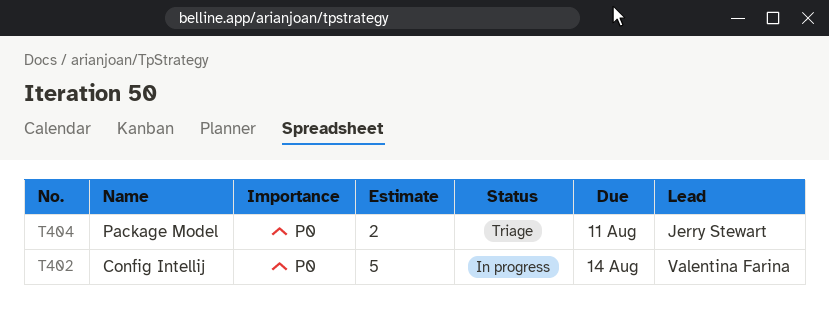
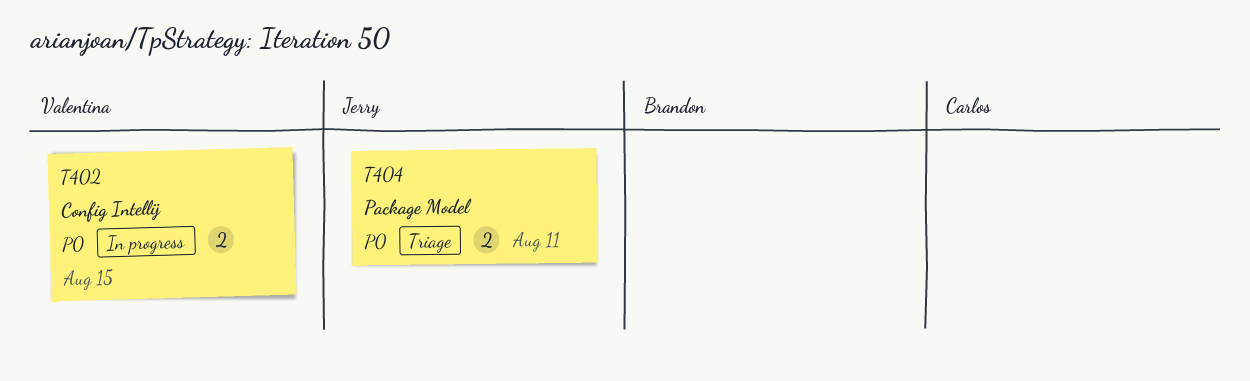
T402, estimate: 5 -> 2
T402, due: Aug 14 -> Aug 15

